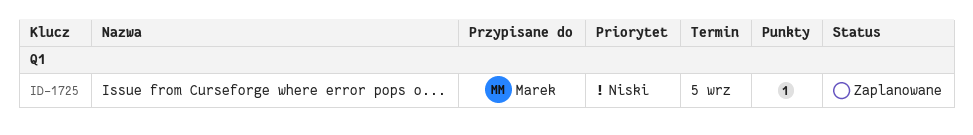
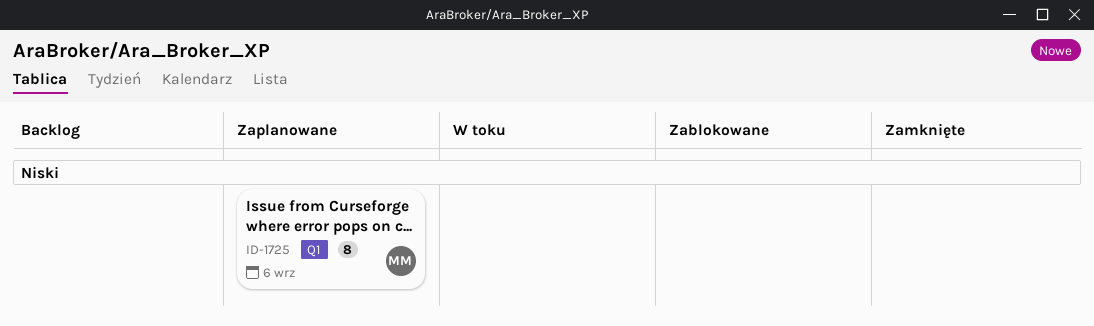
ID-1725, estimate: 1 -> 8
ID-1725, due: Sep 5 -> Sep 6

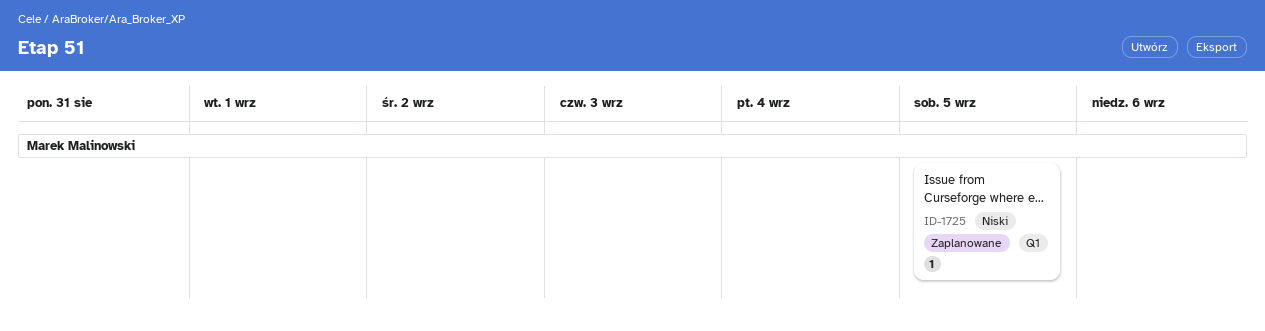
ID-1725, estimate: 8 -> 1
ID-1725, due: Sep 6 -> Sep 5

